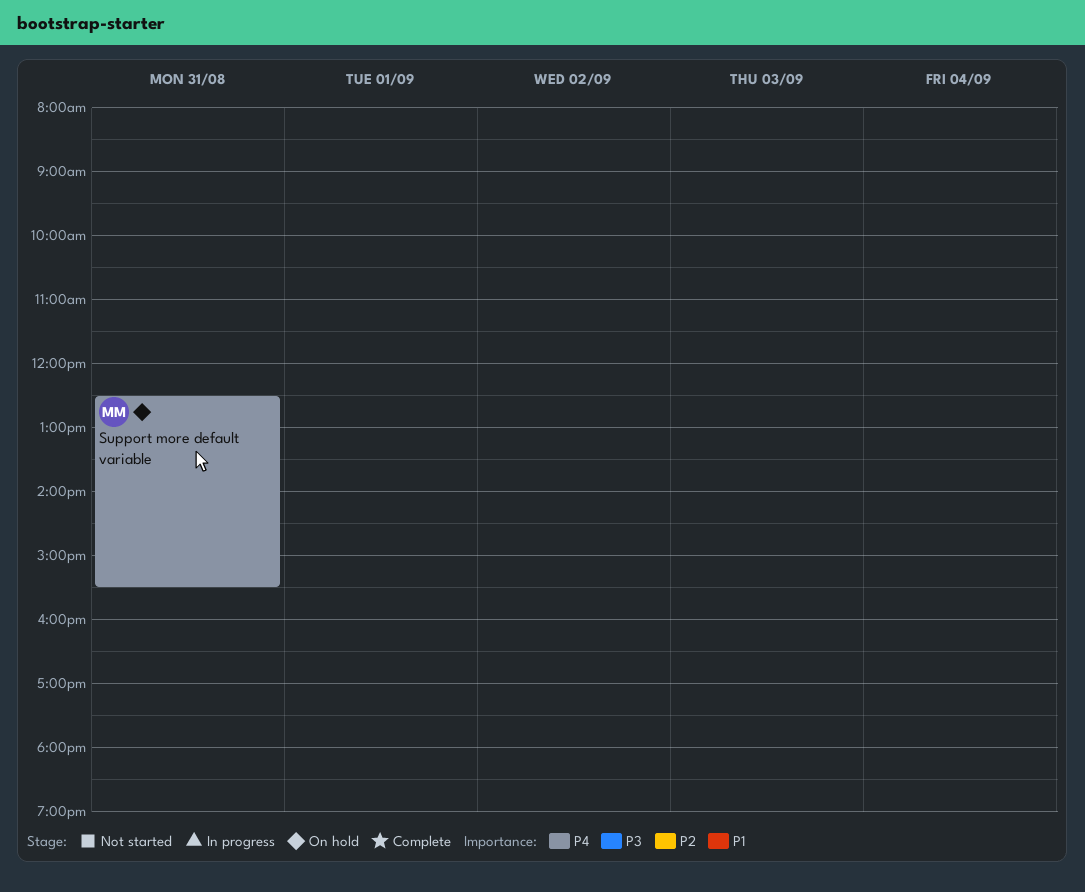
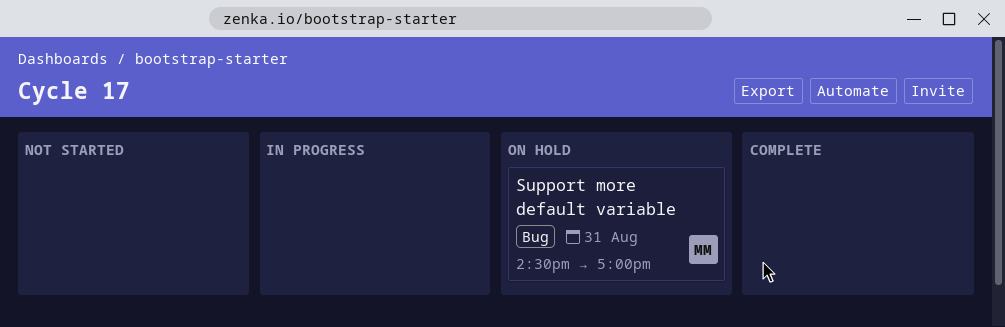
Support more default variable, begins: 12:30 -> 14:30
Support more default variable, ends: 15:30 -> 17:00

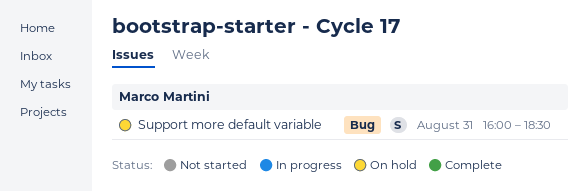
Support more default variable, begins: 14:30 -> 16:00
Support more default variable, ends: 17:00 -> 18:30

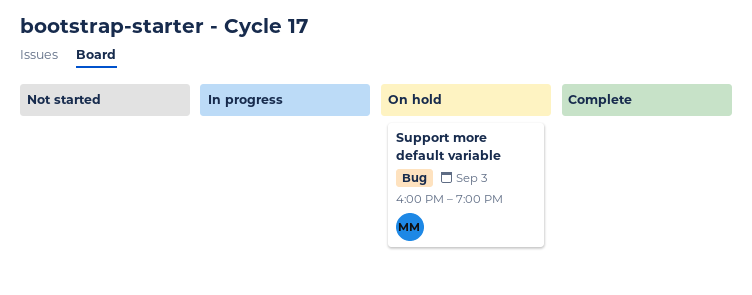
Support more default variable, day: Aug 31 -> Sep 3
Support more default variable, ends: 18:30 -> 19:00

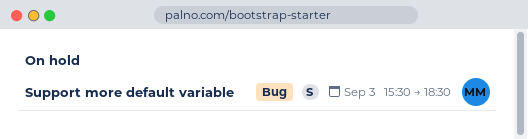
Support more default variable, begins: 16:00 -> 15:30
Support more default variable, ends: 19:00 -> 18:30

